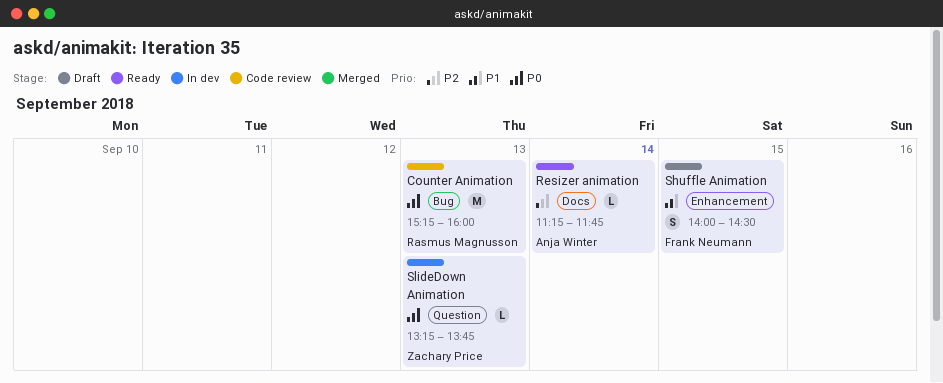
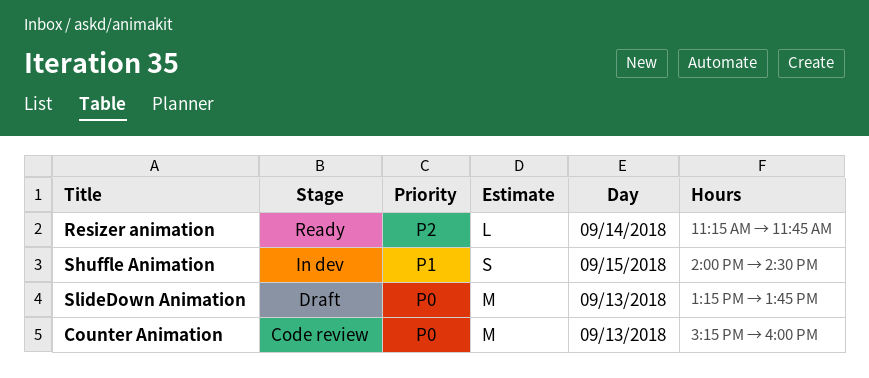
Shuffle Animation, status: Draft -> In dev
SlideDown Animation, status: In dev -> Draft
SlideDown Animation, estimate: L -> M

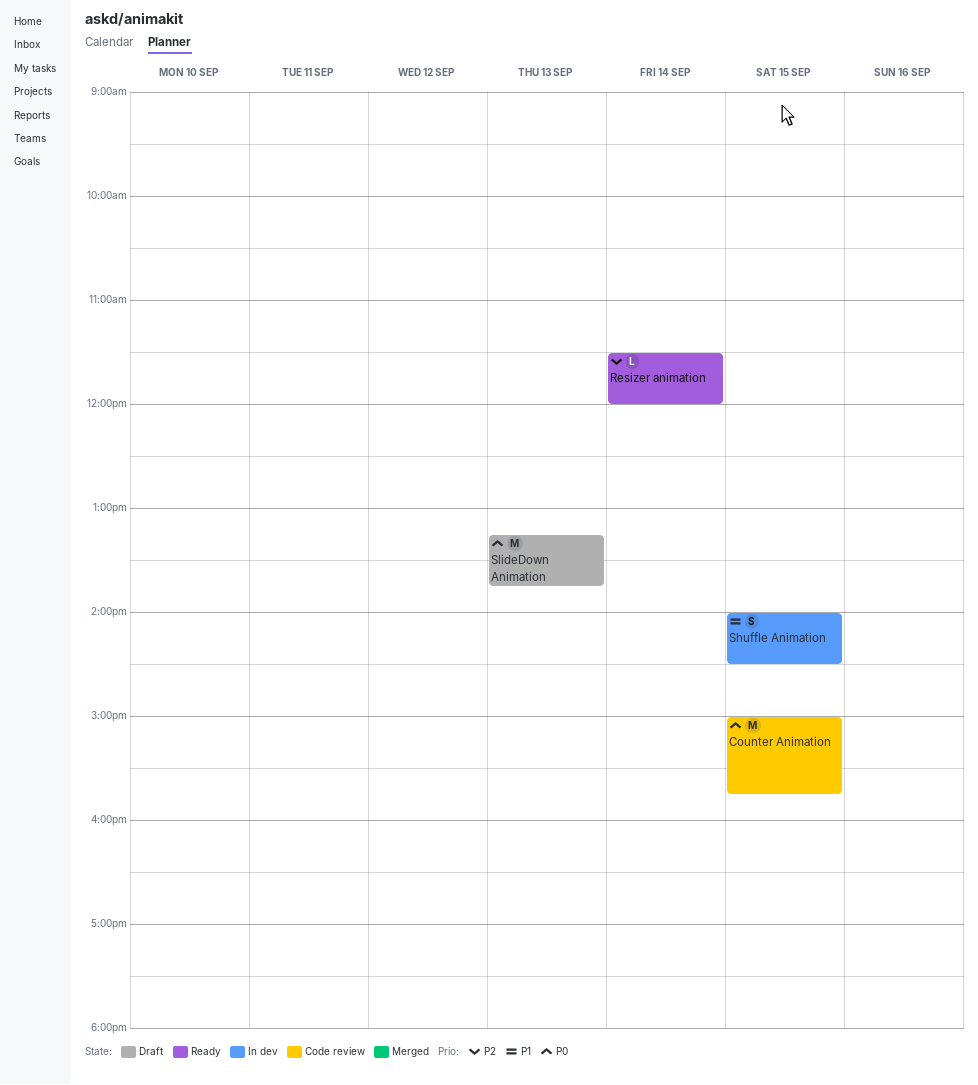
Counter Animation, day: Sep 13 -> Sep 15
Counter Animation, begins: 15:15 -> 15:00
Counter Animation, ends: 16:00 -> 15:45
Resizer animation, begins: 11:15 -> 11:30
Resizer animation, ends: 11:45 -> 12:00

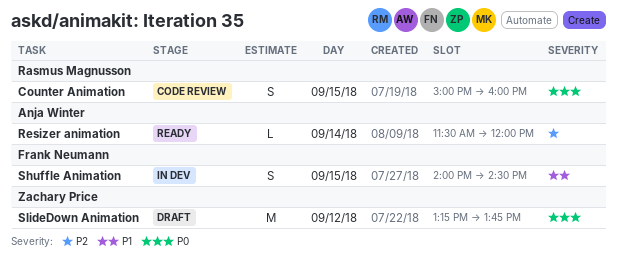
Counter Animation, estimate: M -> S
Counter Animation, ends: 15:45 -> 16:00
SlideDown Animation, day: Sep 13 -> Sep 12

